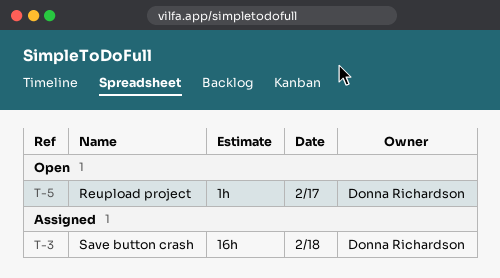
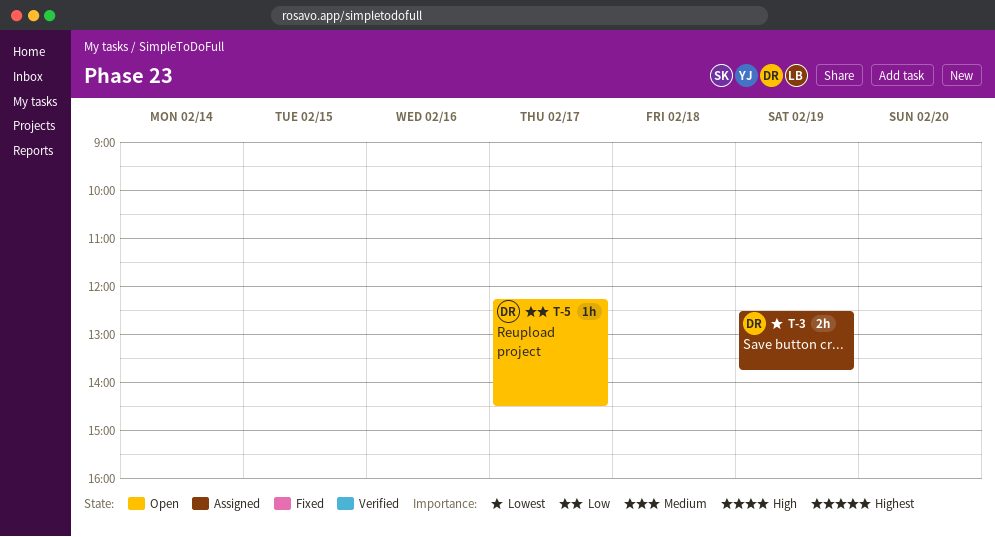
T-3, estimate: 16h -> 2h
T-3, day: Feb 18 -> Feb 19

